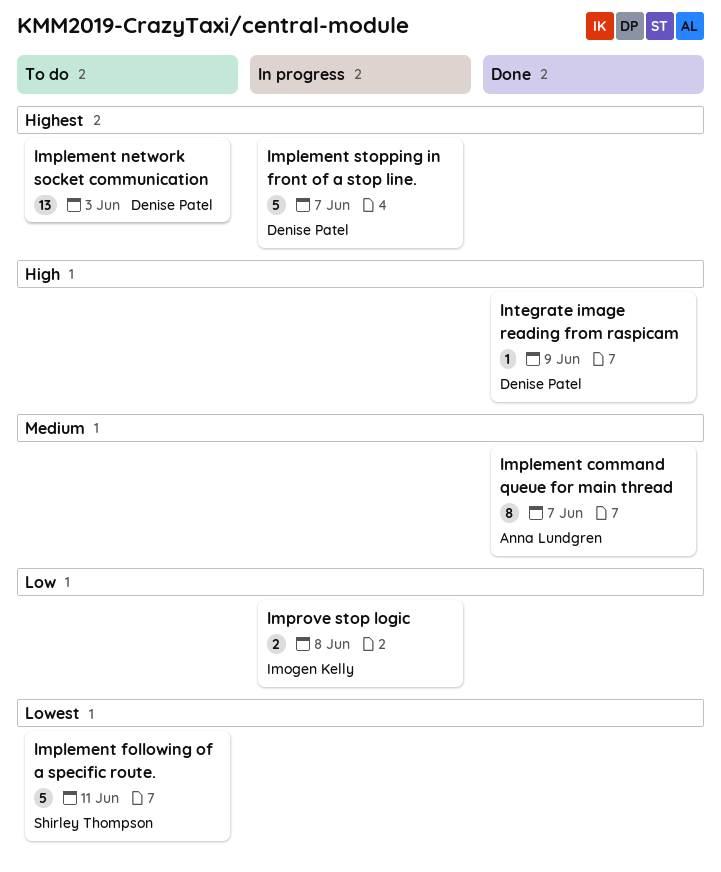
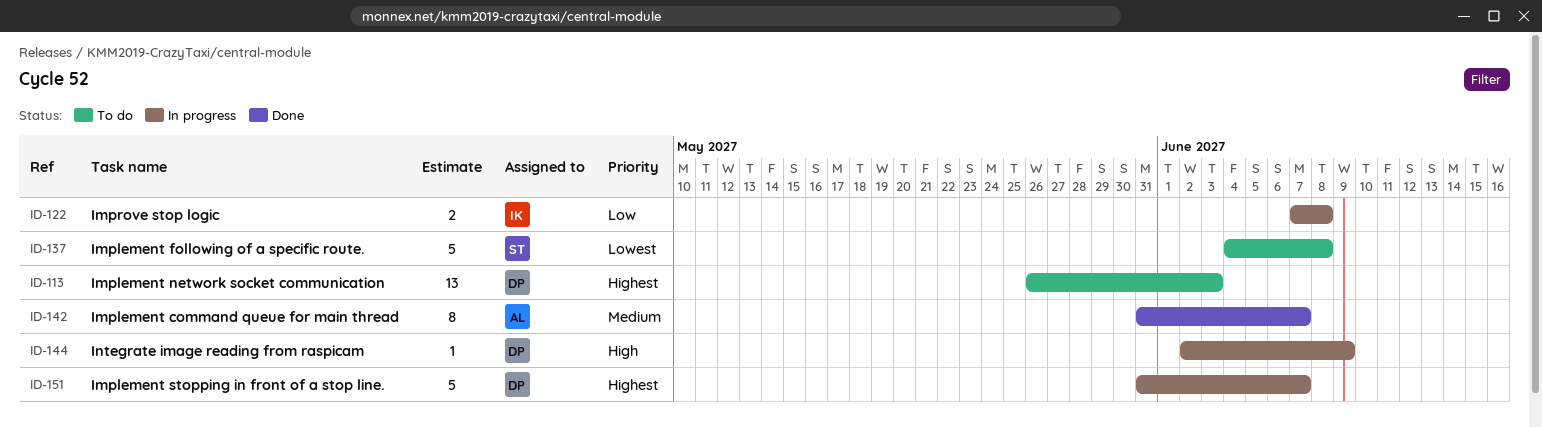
Implement following of a specific route., due: Jun 11 -> Jun 8
Integrate image reading from raspicam, status: Done -> In progress

